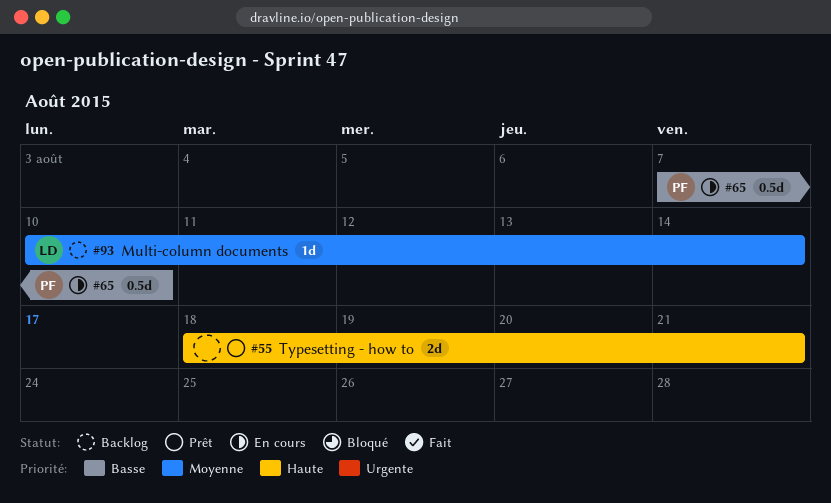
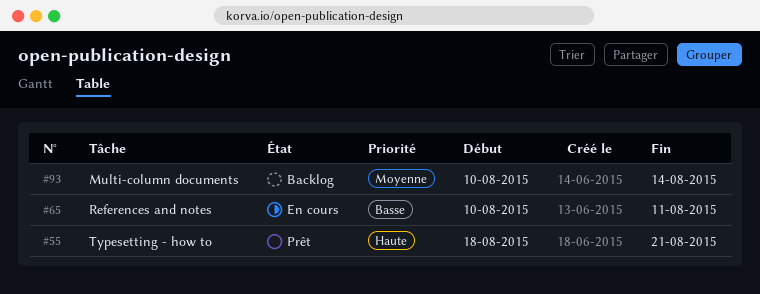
#65, start: Aug 7 -> Aug 10
#65, due: Aug 10 -> Aug 11

